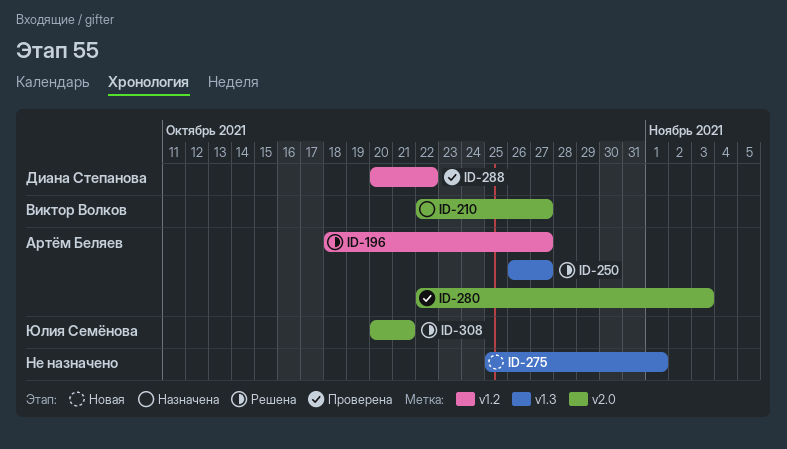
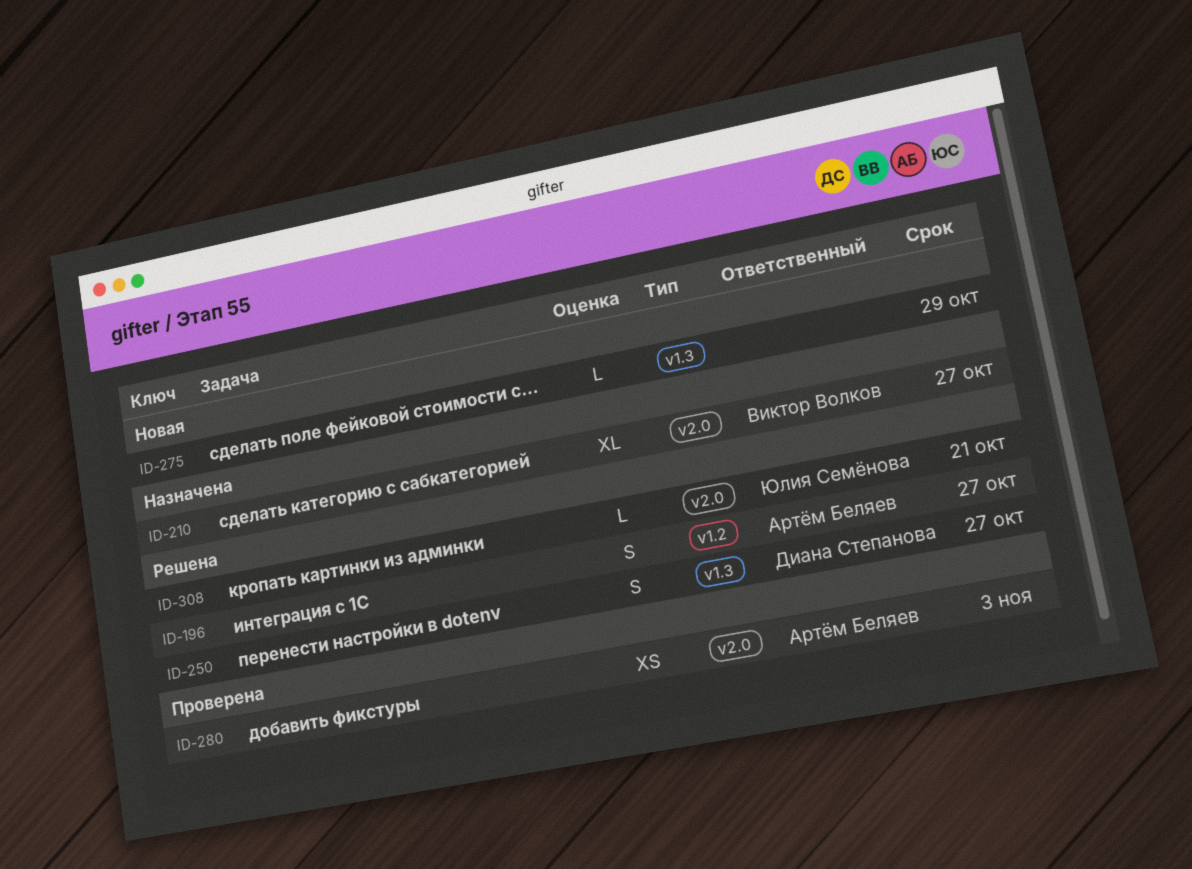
ID-250, owner: Артём Беляев -> Диана Степанова
ID-275, due: Nov 1 -> Oct 29
ID-288: present -> none

